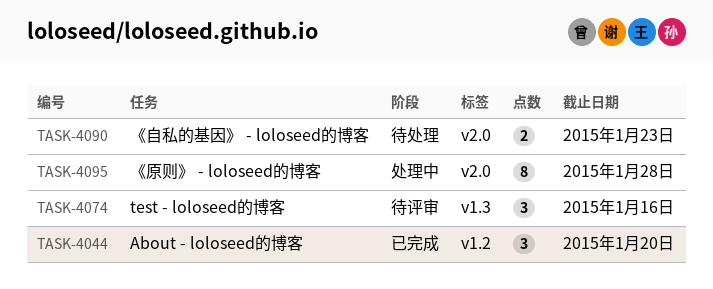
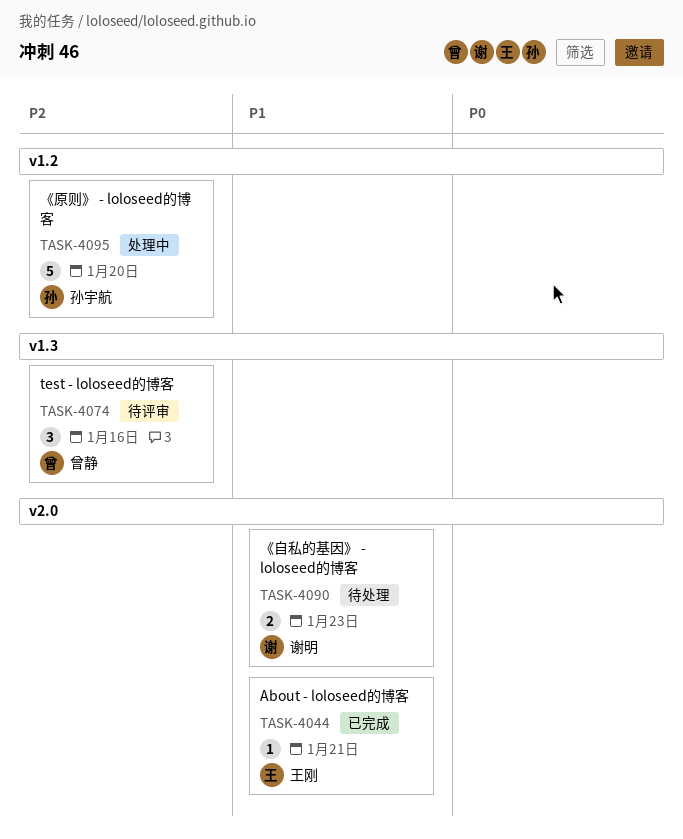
TASK-4044, label: v1.2 -> v2.0
TASK-4044, estimate: 3 -> 1
TASK-4044, due: Jan 20 -> Jan 21
TASK-4095, label: v2.0 -> v1.2
TASK-4095, estimate: 8 -> 5
TASK-4095, due: Jan 28 -> Jan 20

